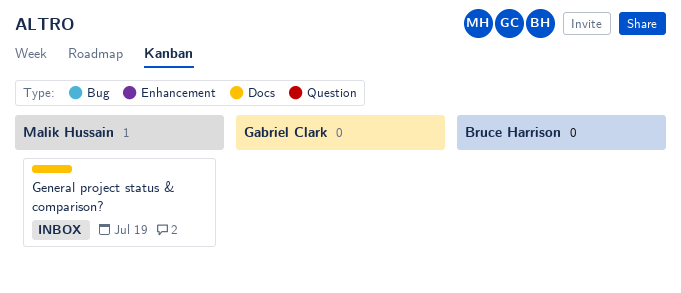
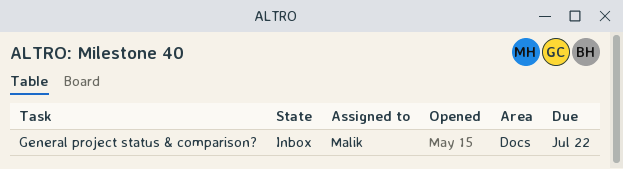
General project status & comparison?, due: Jul 19 -> Jul 22

